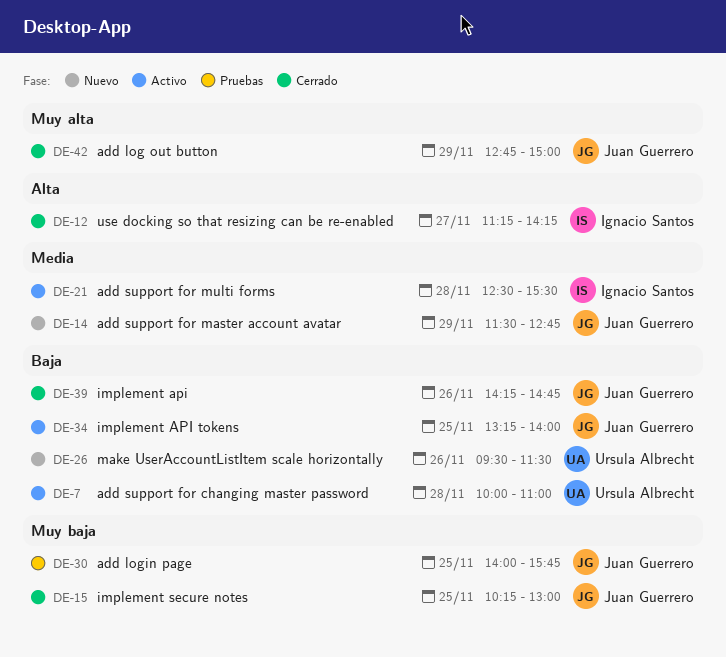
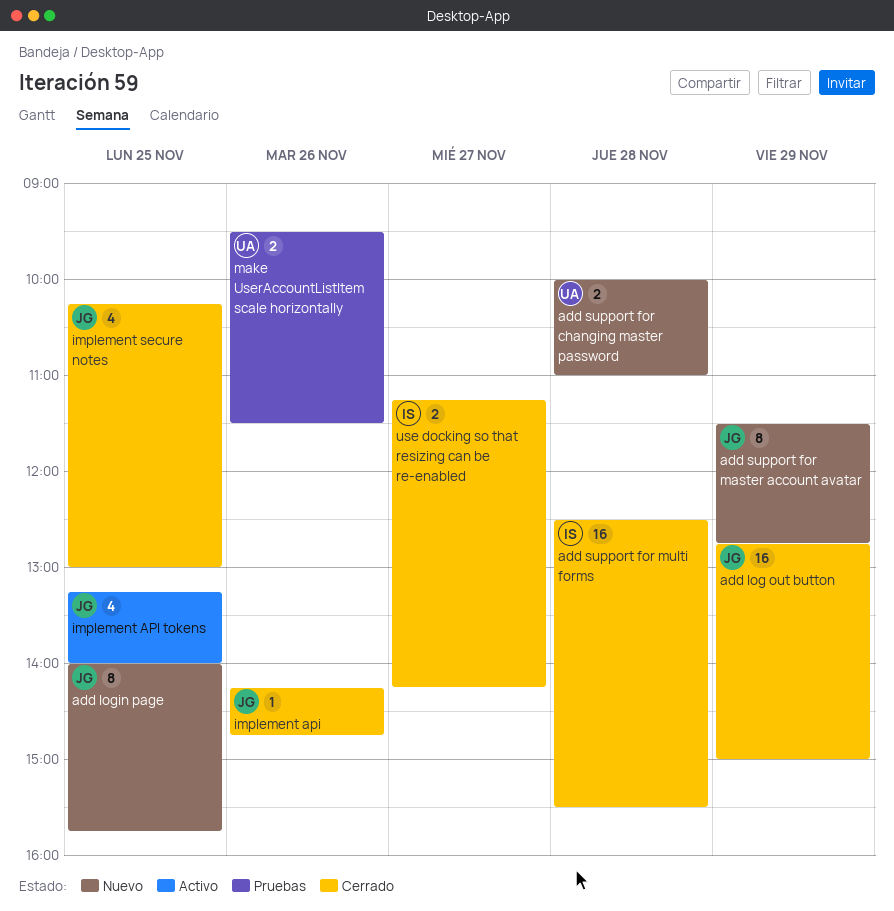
add login page, status: Pruebas -> Nuevo
add support for changing master password, status: Activo -> Nuevo
add support for multi forms, status: Activo -> Cerrado
make UserAccountListItem scale horizontally, status: Nuevo -> Pruebas

